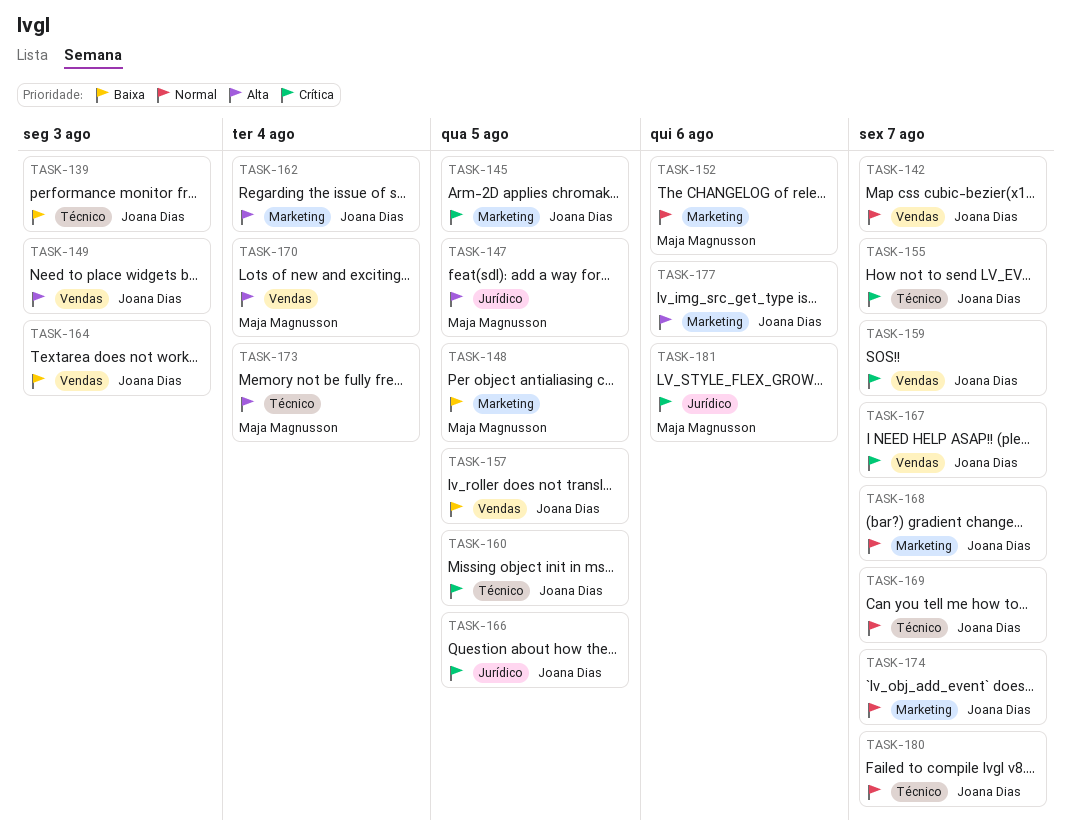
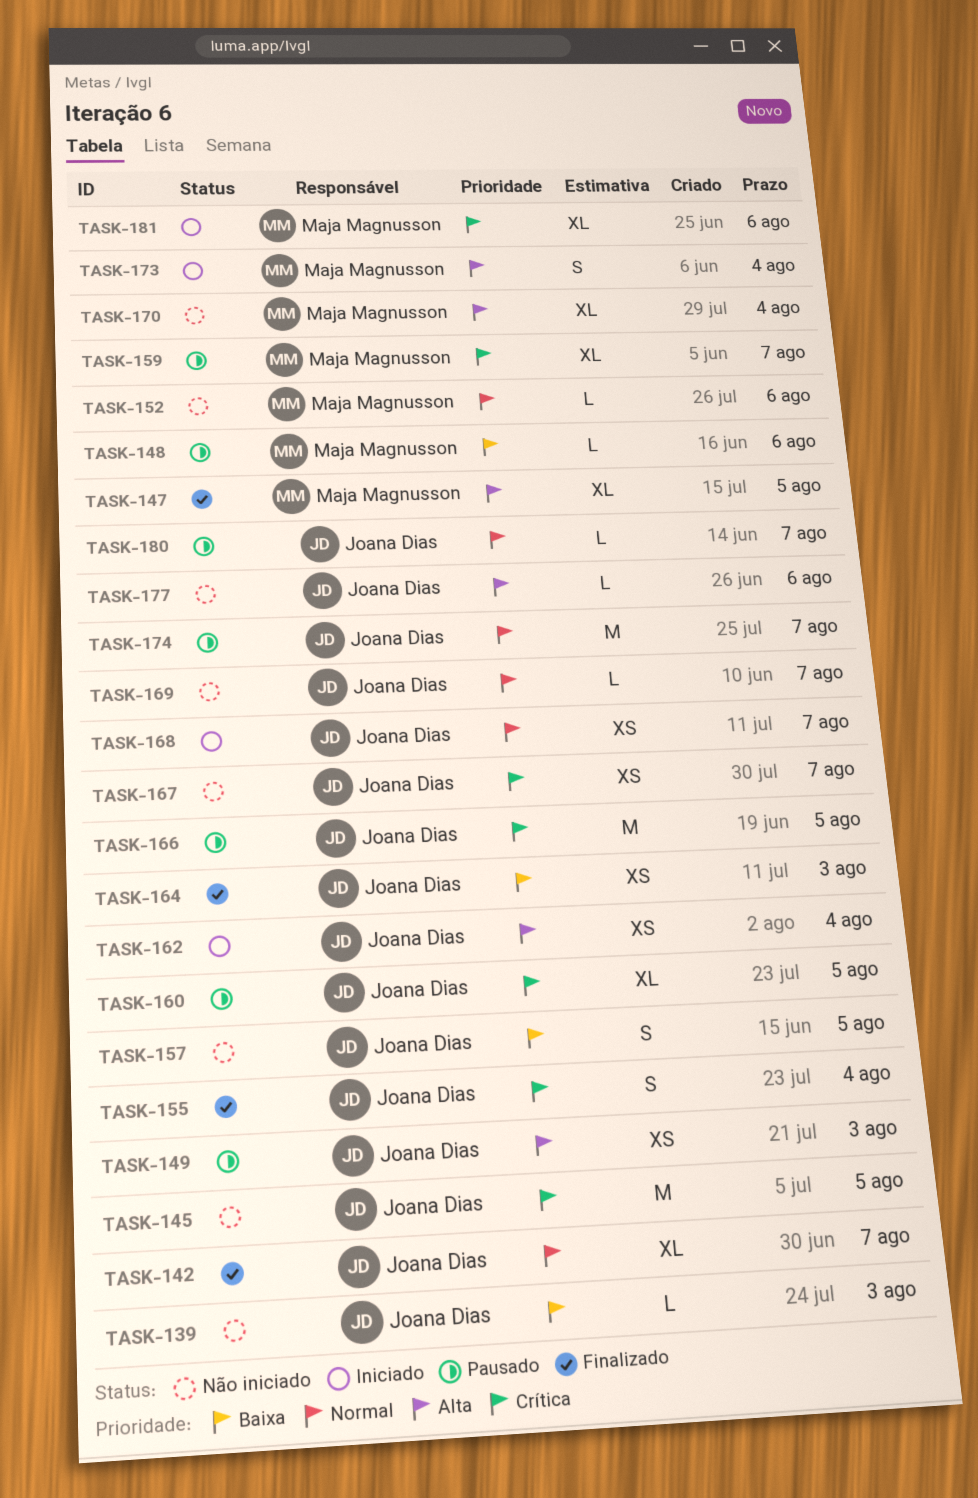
TASK-148, due: Aug 5 -> Aug 6
TASK-155, due: Aug 7 -> Aug 4
TASK-159, owner: Joana Dias -> Maja Magnusson

